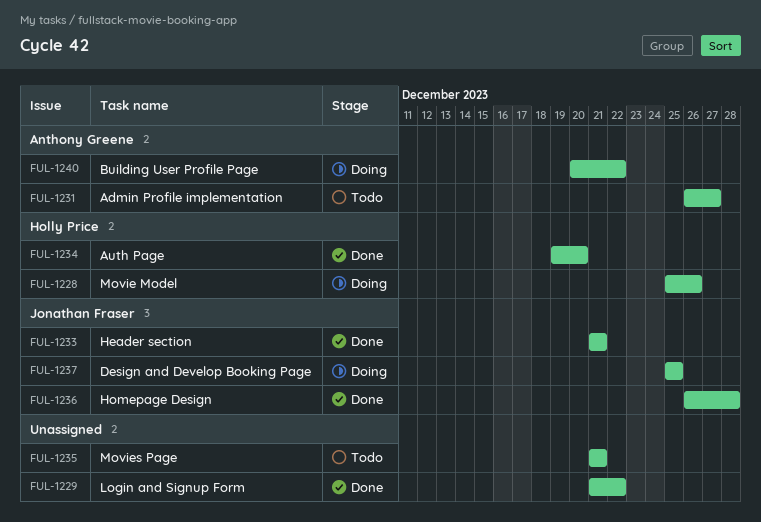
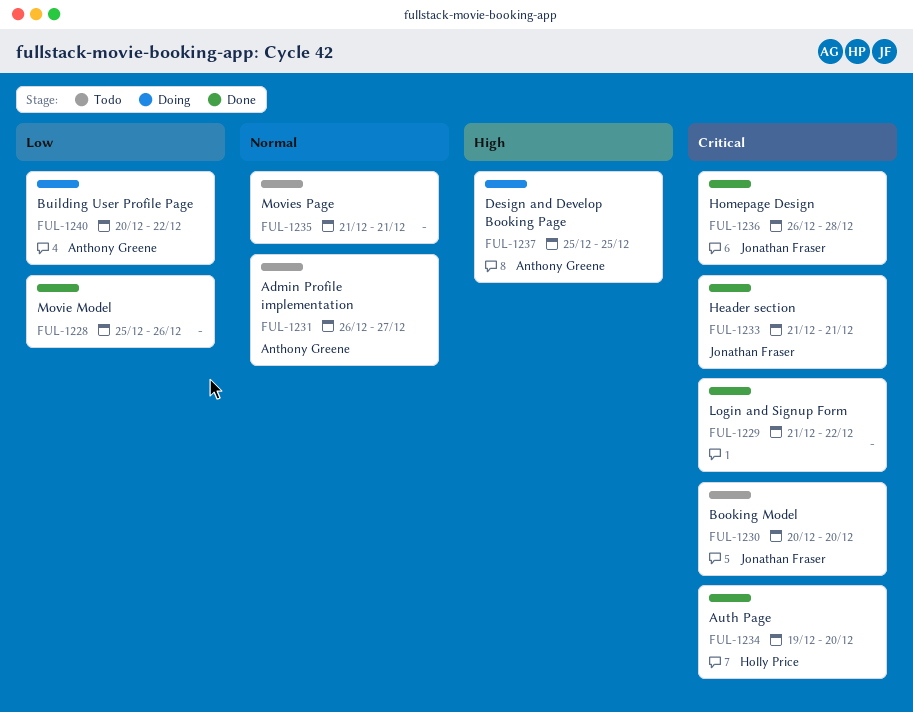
FUL-1228, status: Doing -> Done
FUL-1228, owner: Holly Price -> none
FUL-1230: none -> present
FUL-1237, owner: Jonathan Fraser -> Anthony Greene

